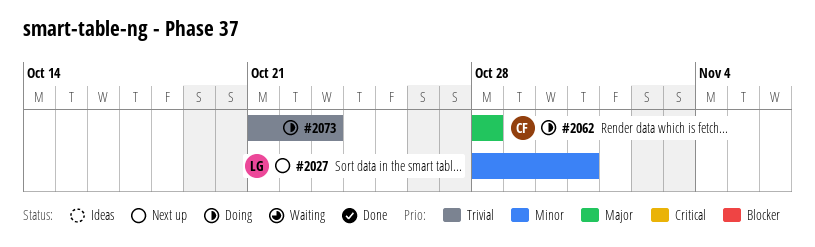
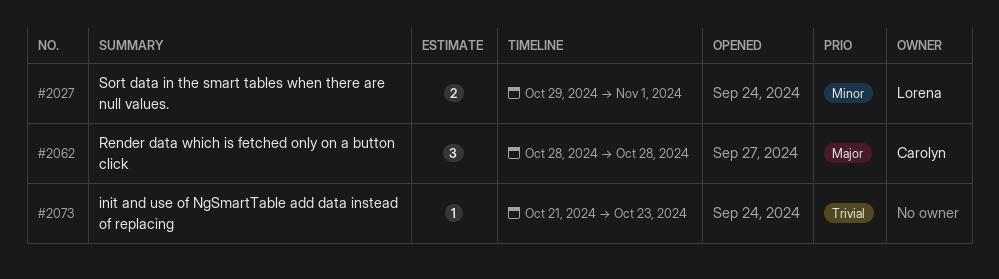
#2027, start: Oct 28 -> Oct 29
#2027, due: Oct 31 -> Nov 1

